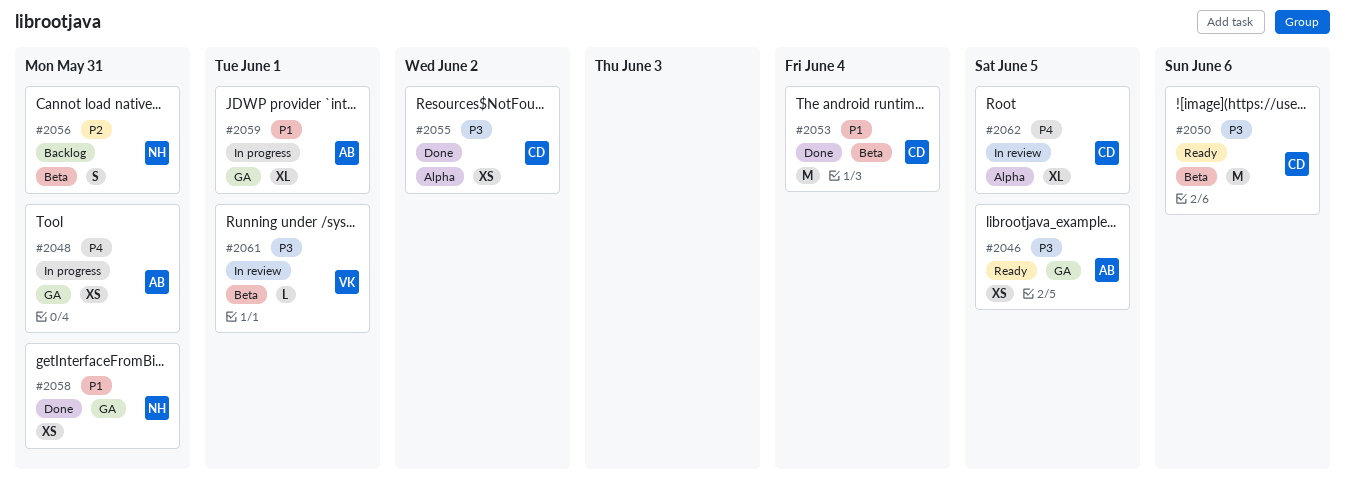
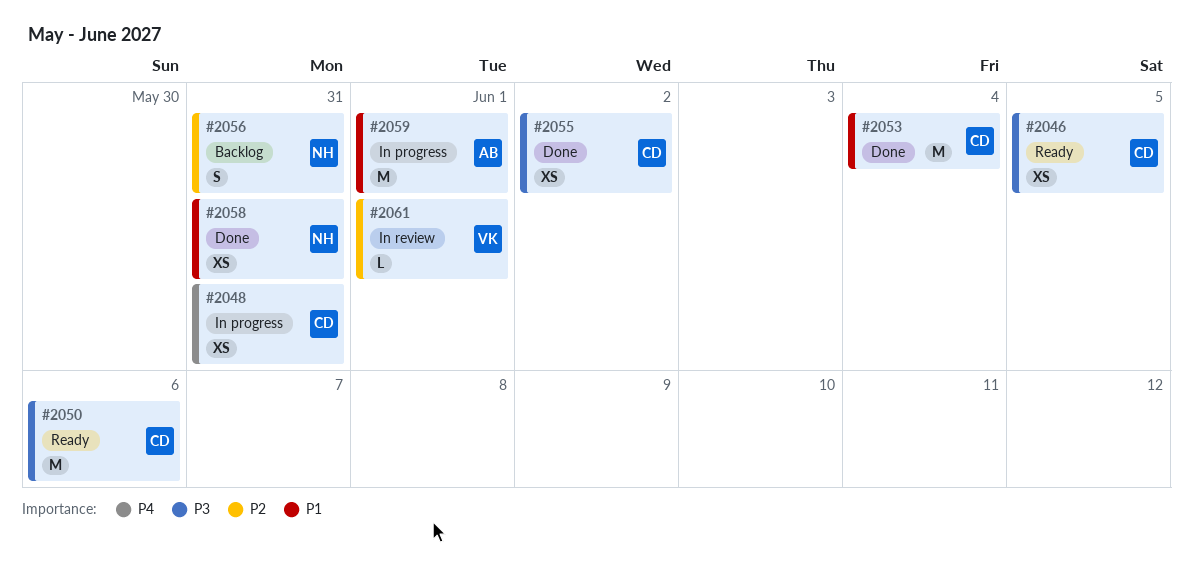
#2046, owner: AB -> CD
#2048, owner: AB -> CD
#2059, estimate: XL -> M
#2061, priority: P3 -> P2
#2062: present -> none

